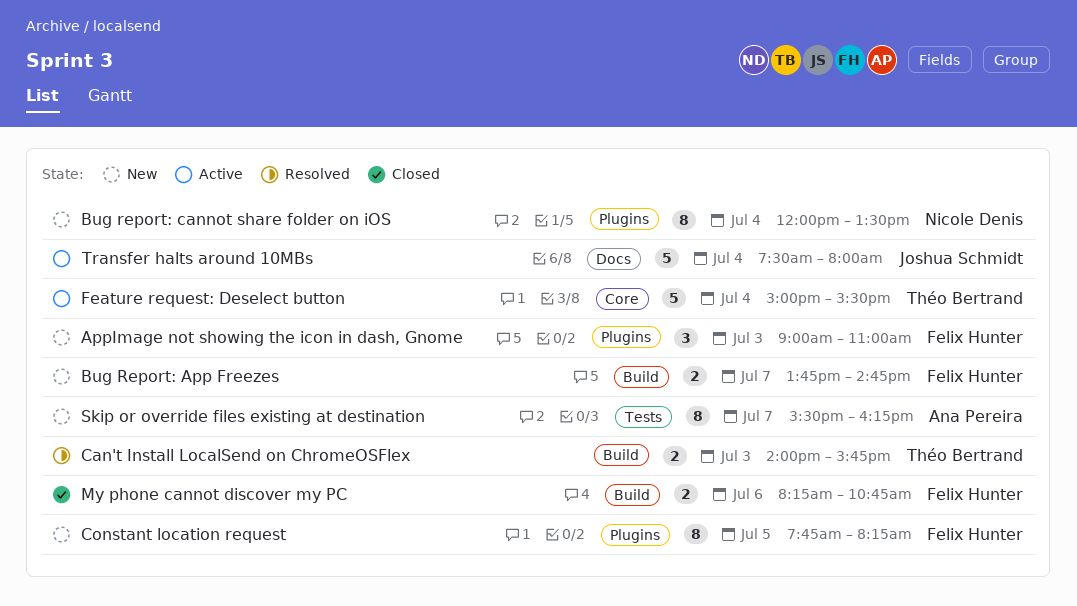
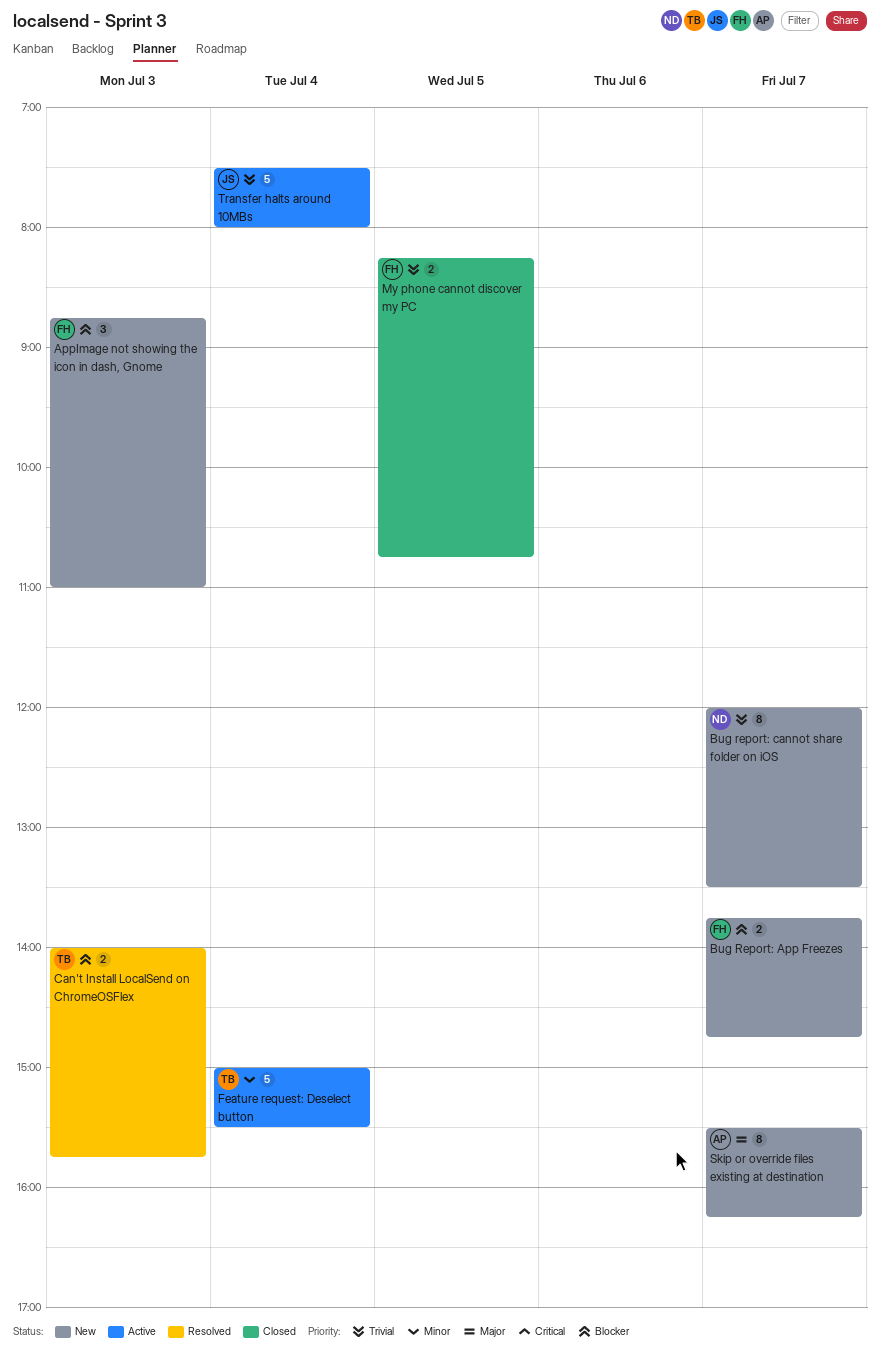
AppImage not showing the icon in dash, Gnome, begins: 09:00 -> 08:45
Bug report: cannot share folder on iOS, day: Jul 4 -> Jul 7
Constant location request: present -> none
My phone cannot discover my PC, day: Jul 6 -> Jul 5

